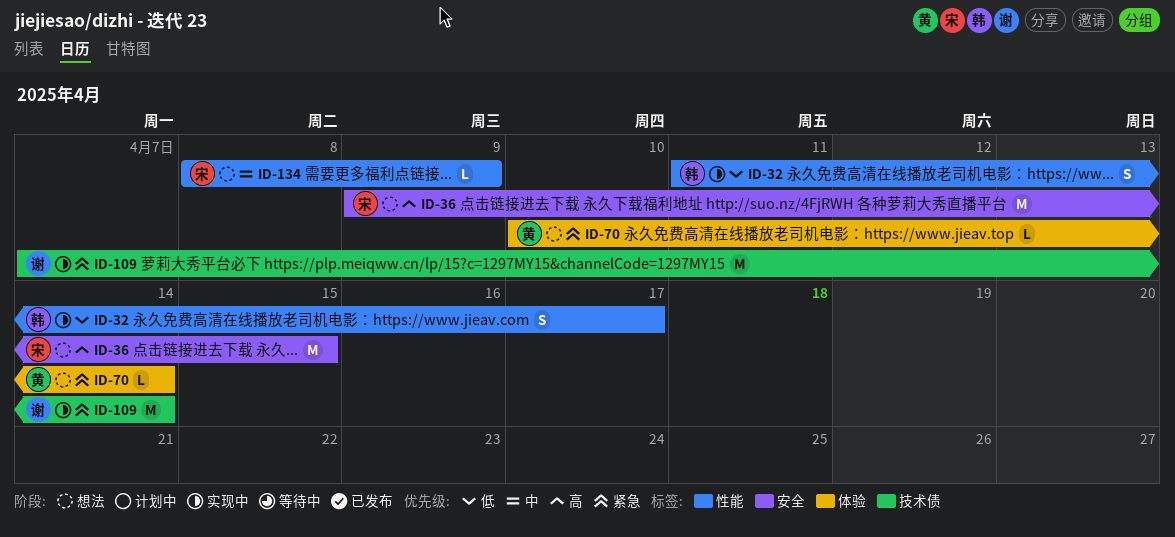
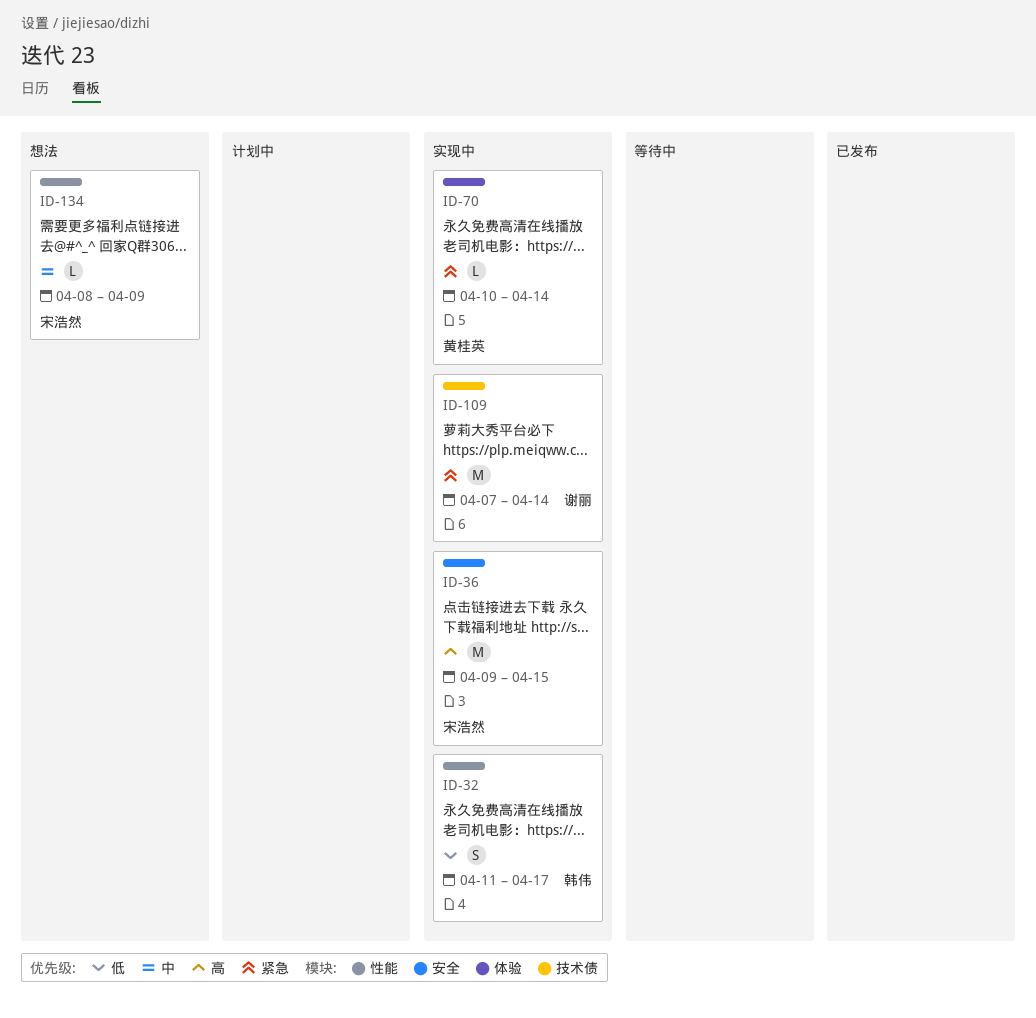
ID-36, status: 想法 -> 实现中
ID-70, status: 想法 -> 实现中

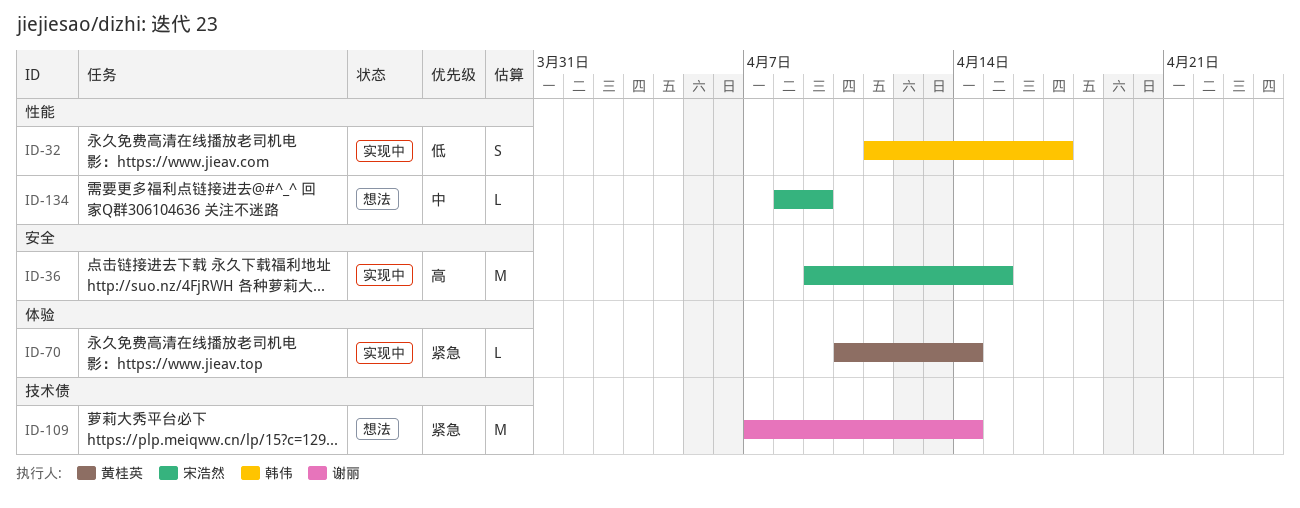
ID-109, status: 实现中 -> 想法

